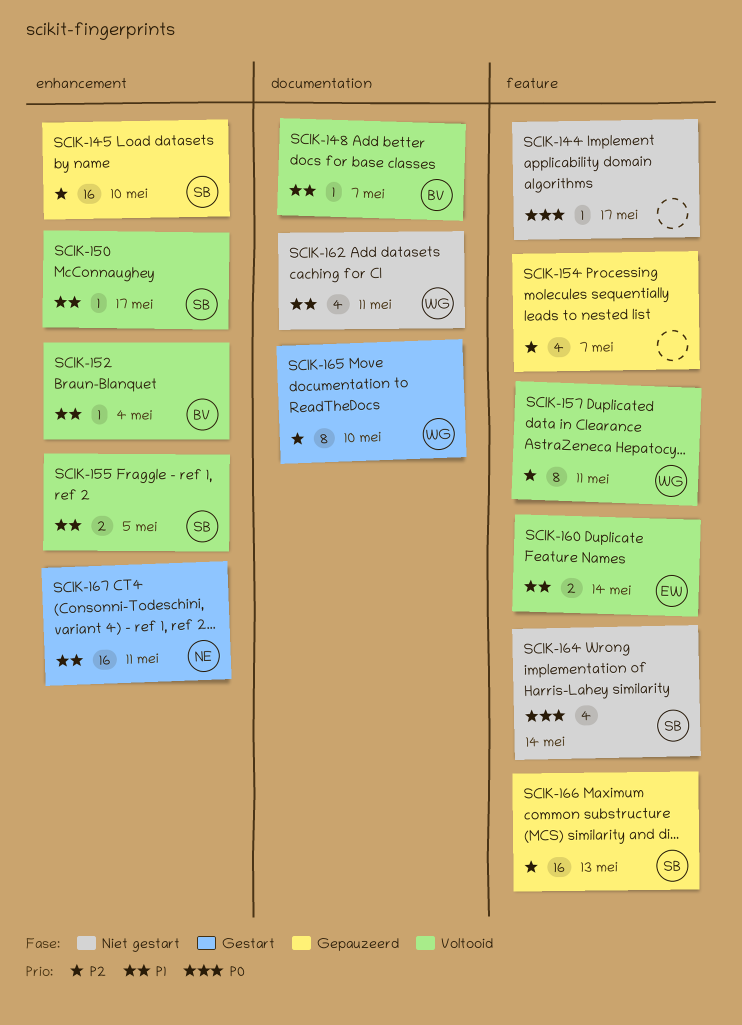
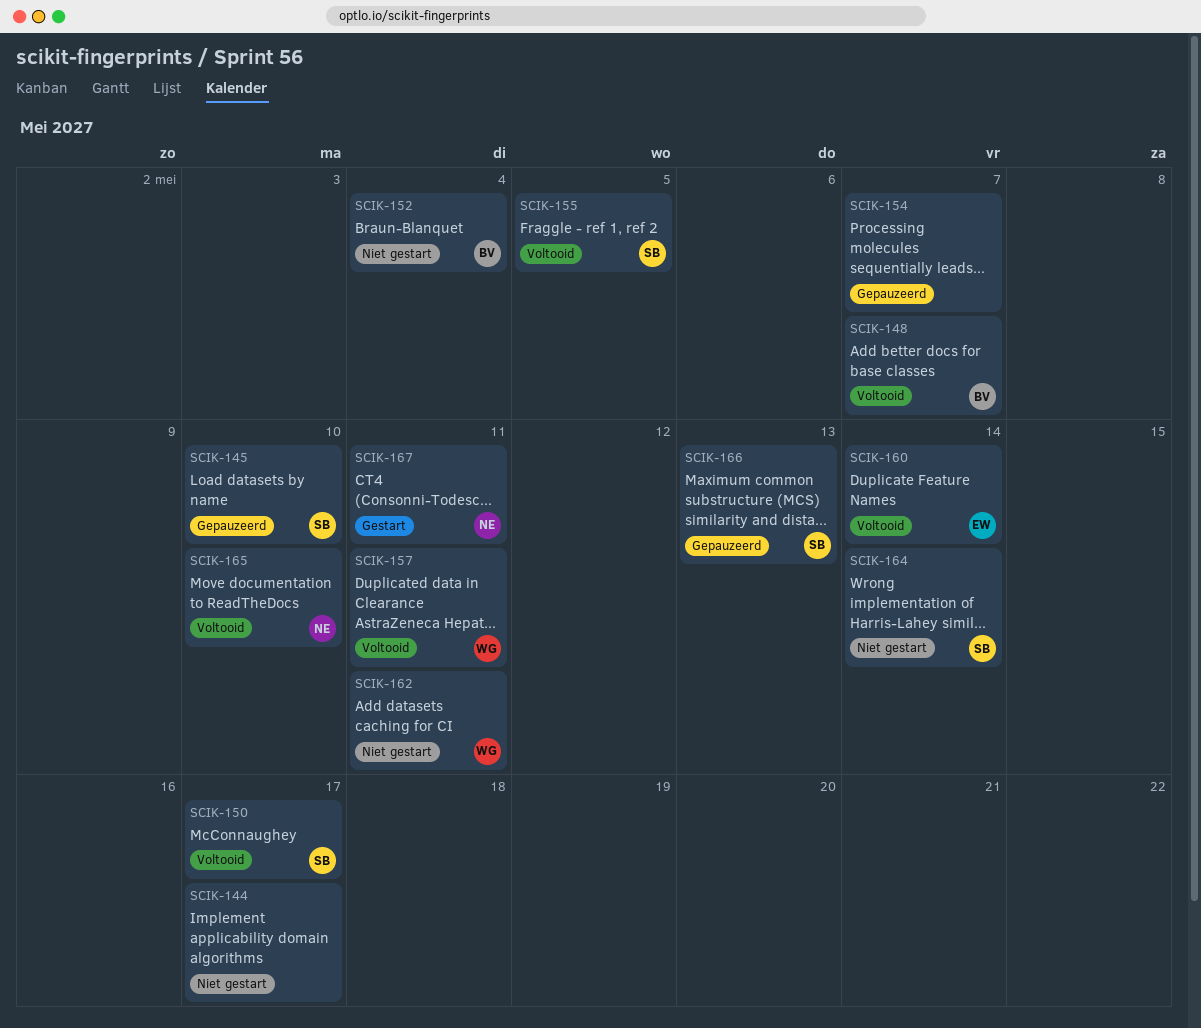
SCIK-152, status: Voltooid -> Niet gestart
SCIK-165, status: Gestart -> Voltooid
SCIK-165, owner: WG -> NE

